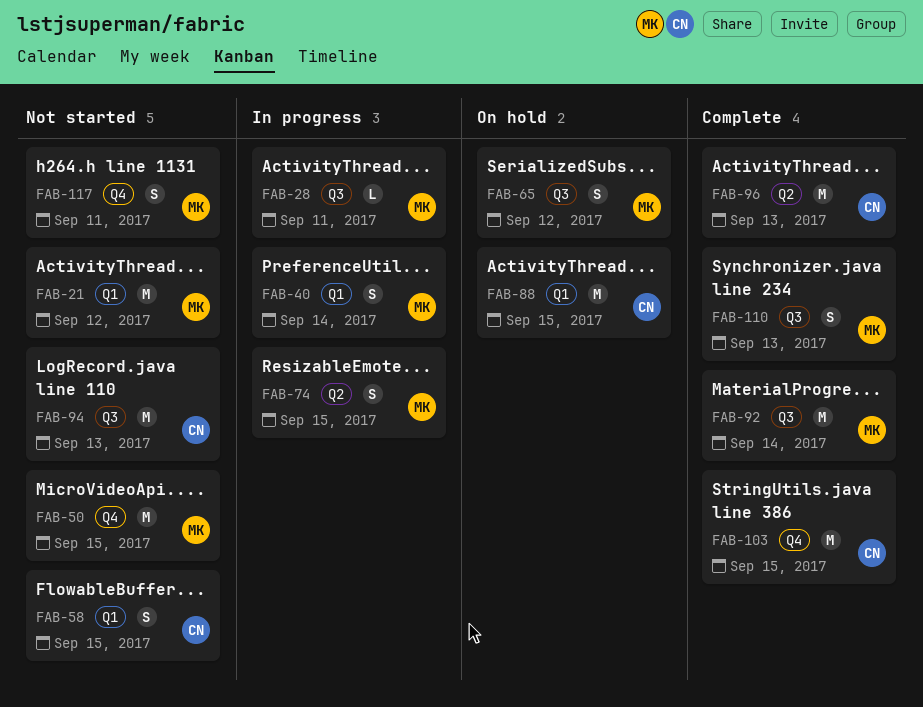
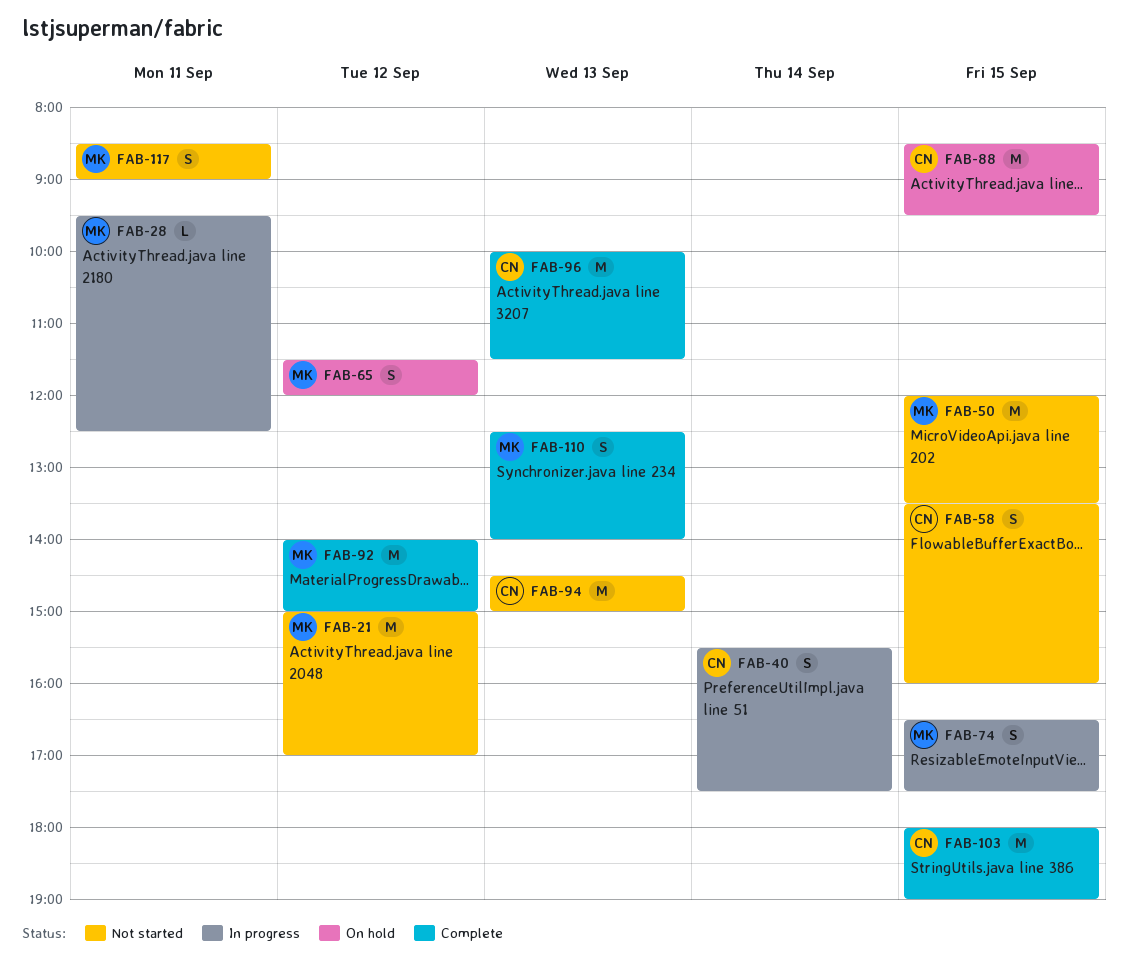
FAB-40, owner: MK -> CN
FAB-92, day: Sep 14 -> Sep 12

